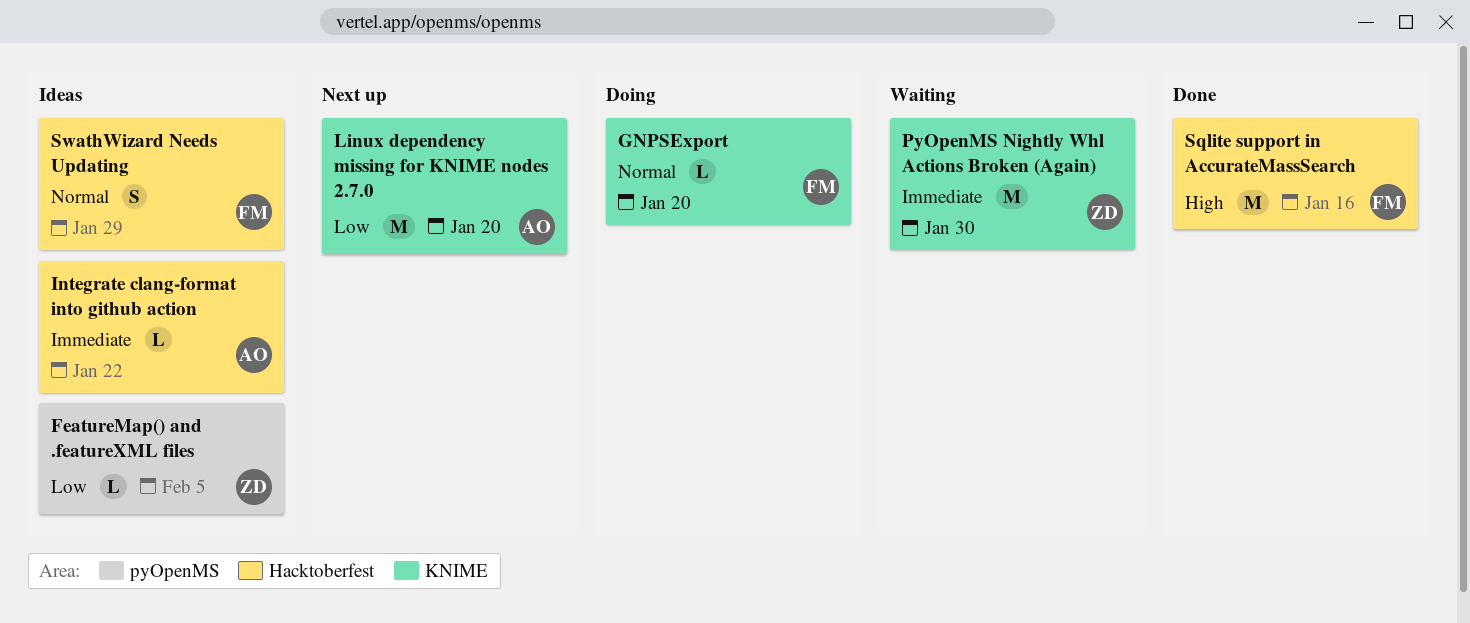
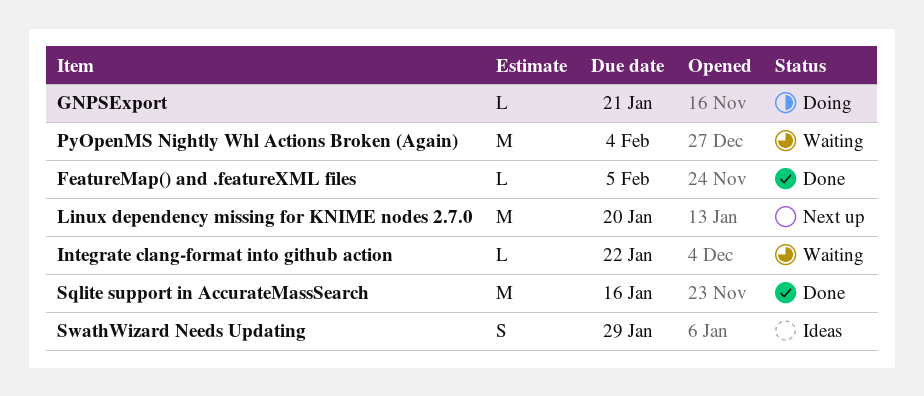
FeatureMap() and .featureXML files, status: Ideas -> Done
GNPSExport, due: Jan 20 -> Jan 21
Integrate clang-format into github action, status: Ideas -> Waiting
PyOpenMS Nightly Whl Actions Broken (Again), due: Jan 30 -> Feb 4

